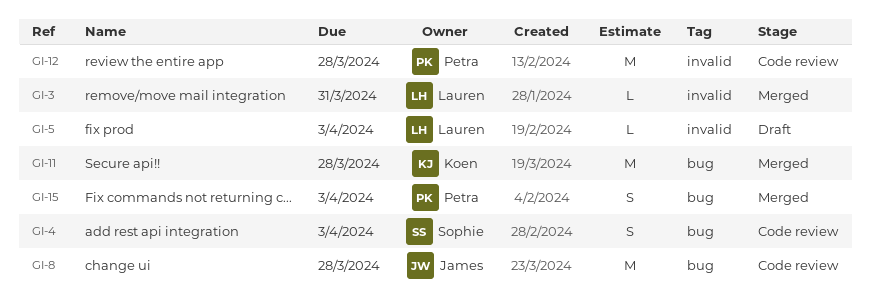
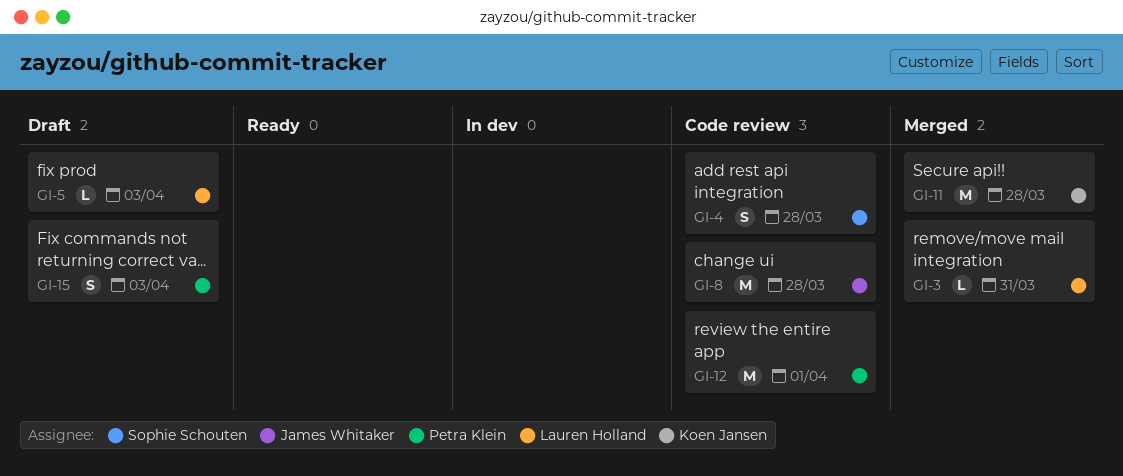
GI-4, due: Apr 3 -> Mar 28
GI-12, due: Mar 28 -> Apr 1
GI-15, status: Merged -> Draft

